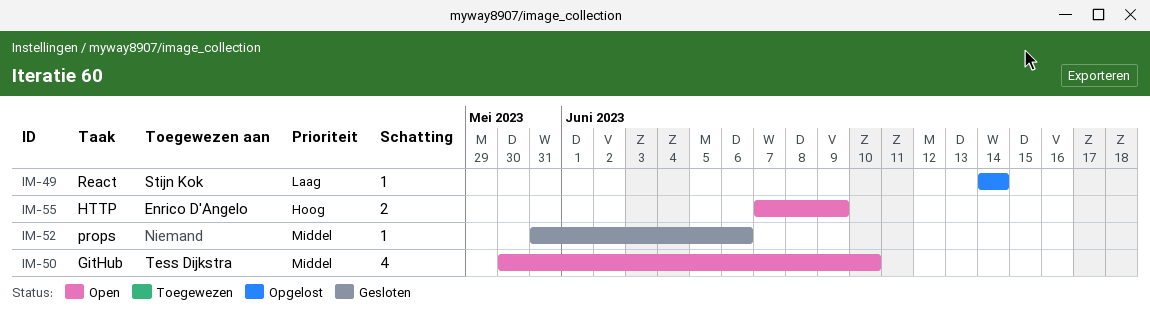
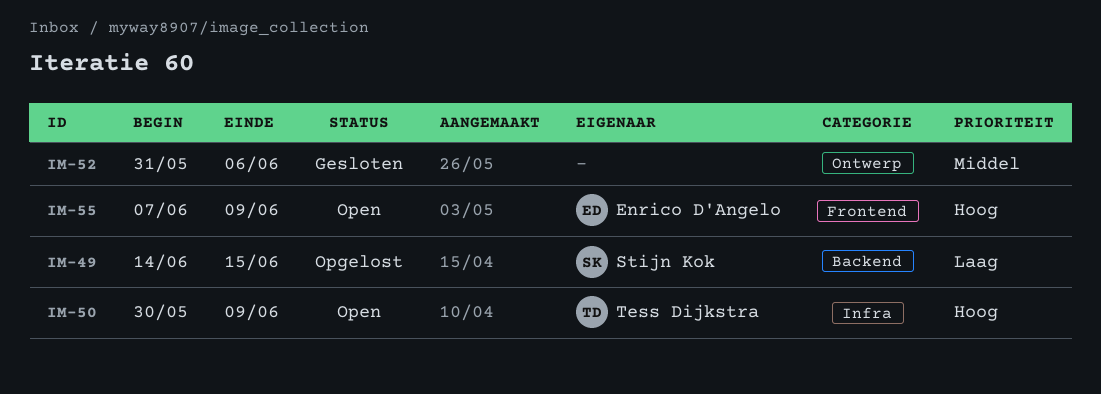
IM-49, due: Jun 14 -> Jun 15
IM-50, priority: Middel -> Hoog
IM-50, due: Jun 10 -> Jun 9

